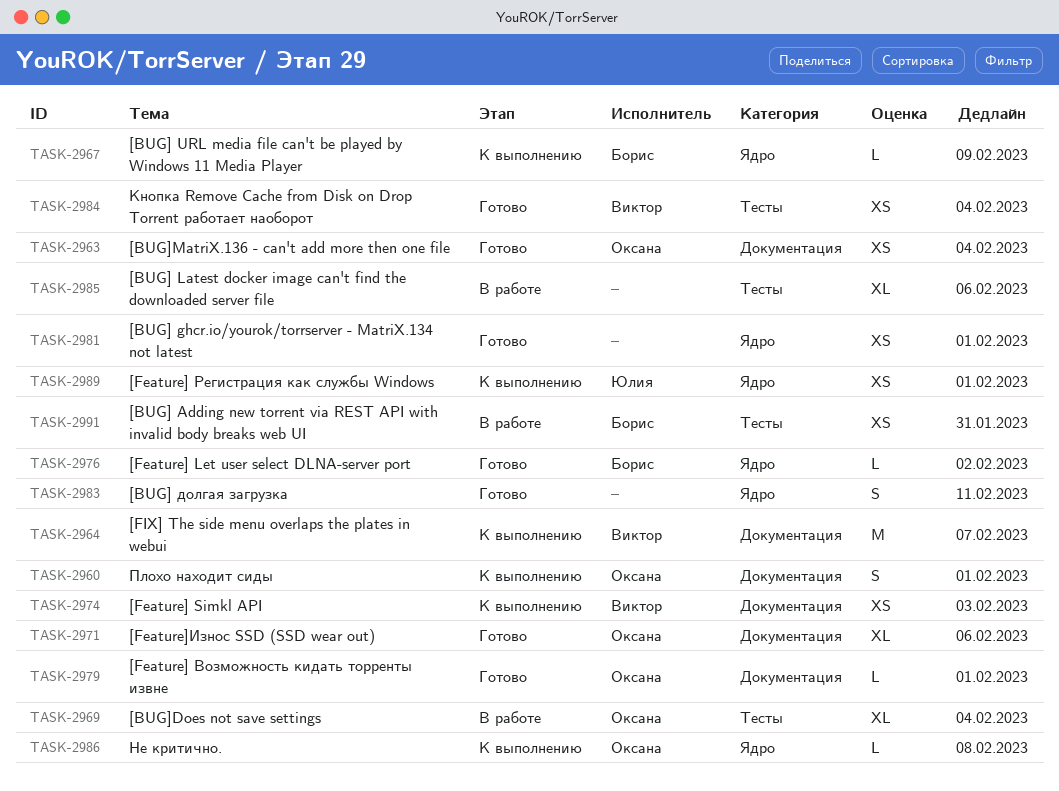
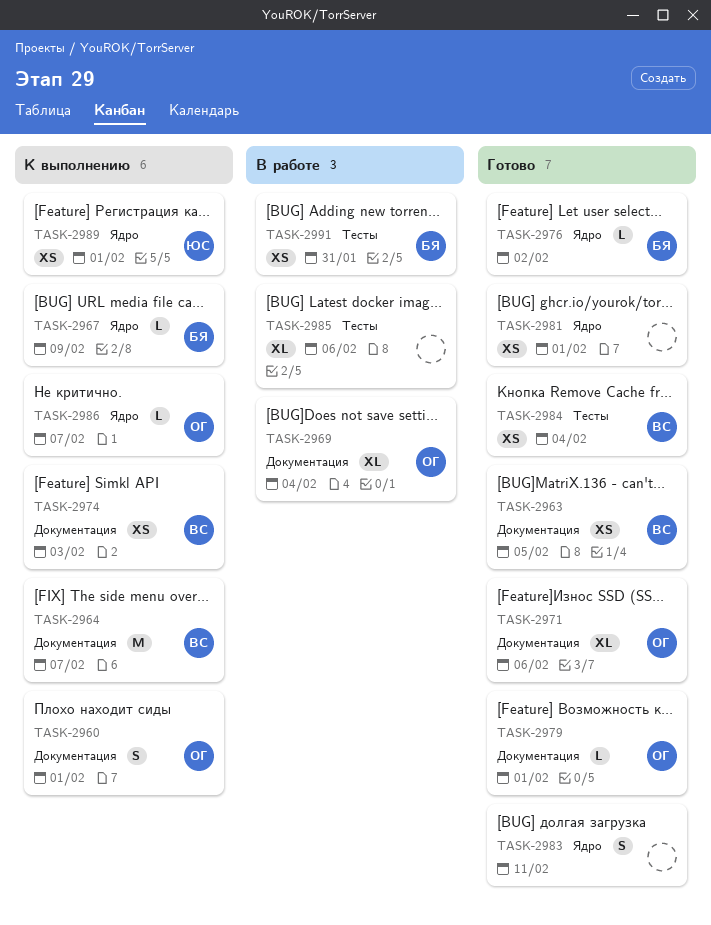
TASK-2963, owner: Оксана -> Виктор
TASK-2963, due: Feb 4 -> Feb 5
TASK-2969, label: Тесты -> Документация
TASK-2986, due: Feb 8 -> Feb 7

